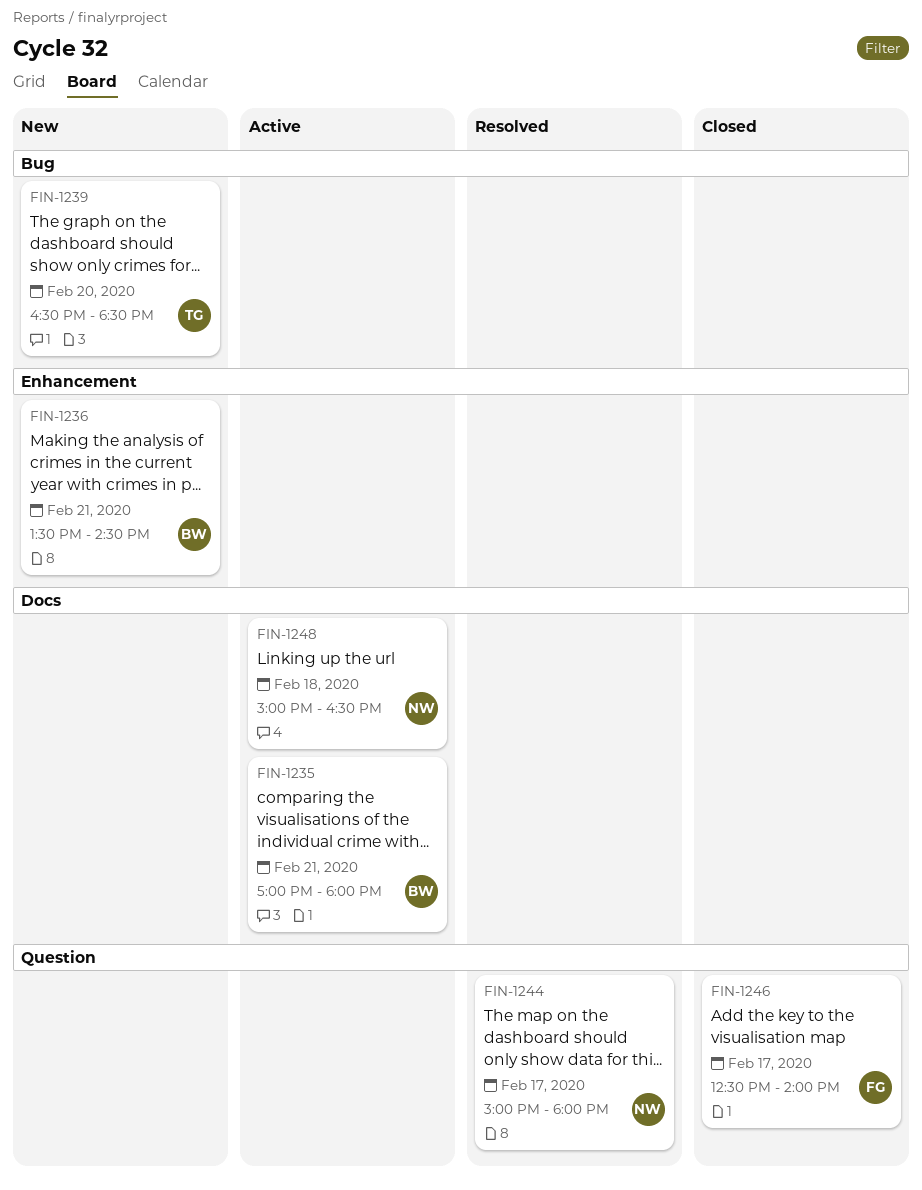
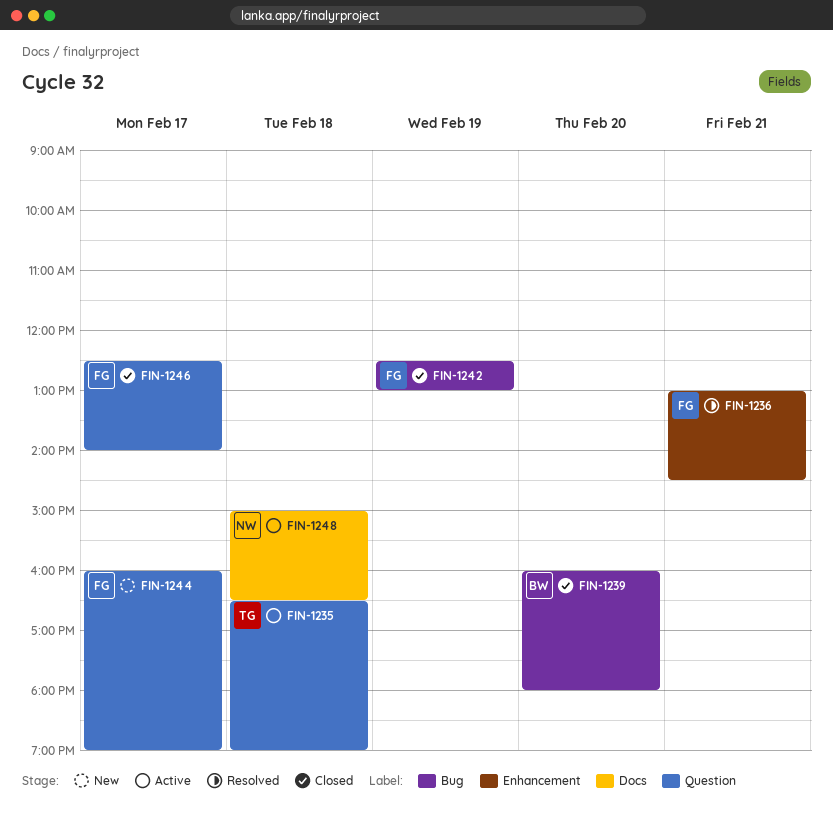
FIN-1235, owner: BW -> TG
FIN-1235, label: Docs -> Question
FIN-1235, day: Feb 21 -> Feb 18
FIN-1235, begins: 17:00 -> 16:30
FIN-1235, ends: 18:00 -> 19:00
FIN-1236, status: New -> Resolved
FIN-1236, owner: BW -> FG
FIN-1236, begins: 13:30 -> 13:00
FIN-1239, status: New -> Closed
FIN-1239, owner: TG -> BW
FIN-1239, begins: 16:30 -> 16:00
FIN-1239, ends: 18:30 -> 18:00
FIN-1242: none -> present
FIN-1244, status: Resolved -> New
FIN-1244, owner: NW -> FG
FIN-1244, begins: 15:00 -> 16:00
FIN-1244, ends: 18:00 -> 19:00

